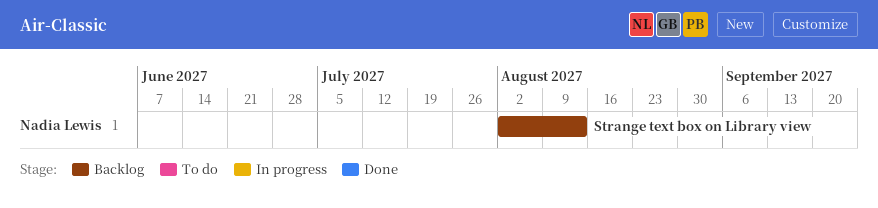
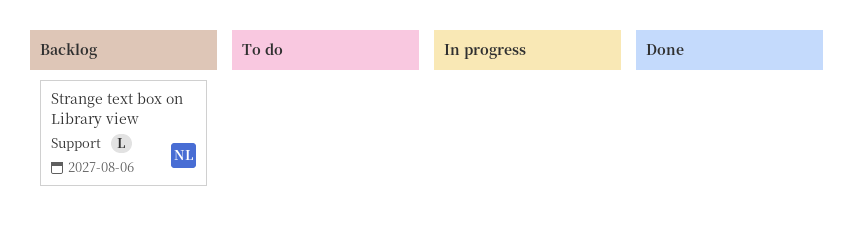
Strange text box on Library view, due: Aug 13 -> Aug 6

